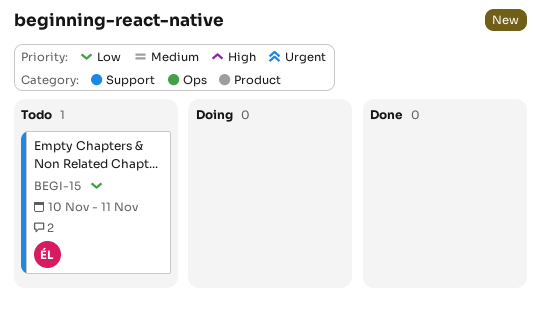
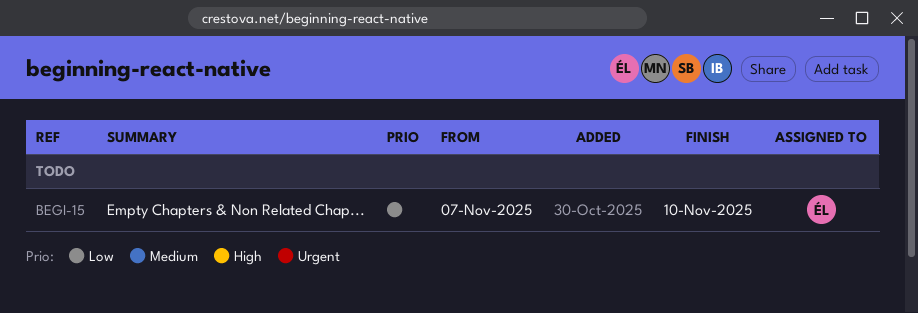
BEGI-15, start: Nov 10 -> Nov 7
BEGI-15, due: Nov 11 -> Nov 10

